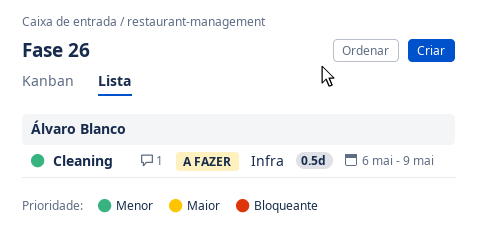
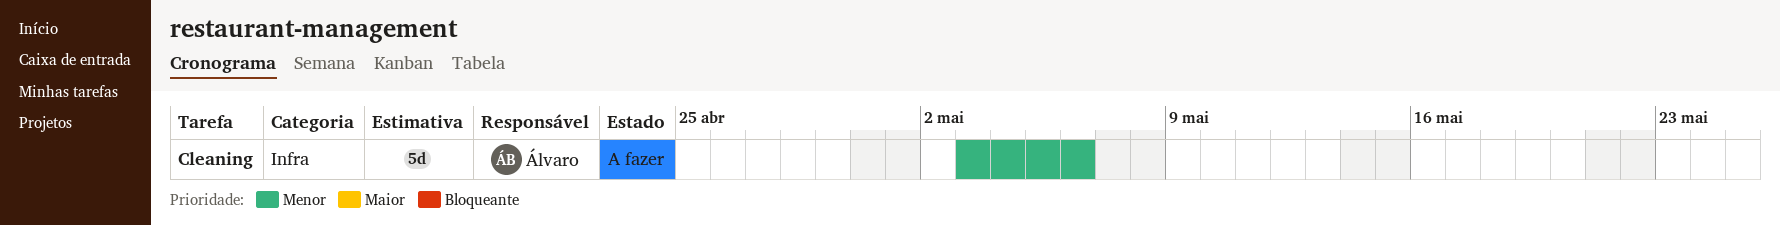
Cleaning, estimate: 0.5d -> 5d
Cleaning, start: May 6 -> May 3
Cleaning, due: May 9 -> May 6

